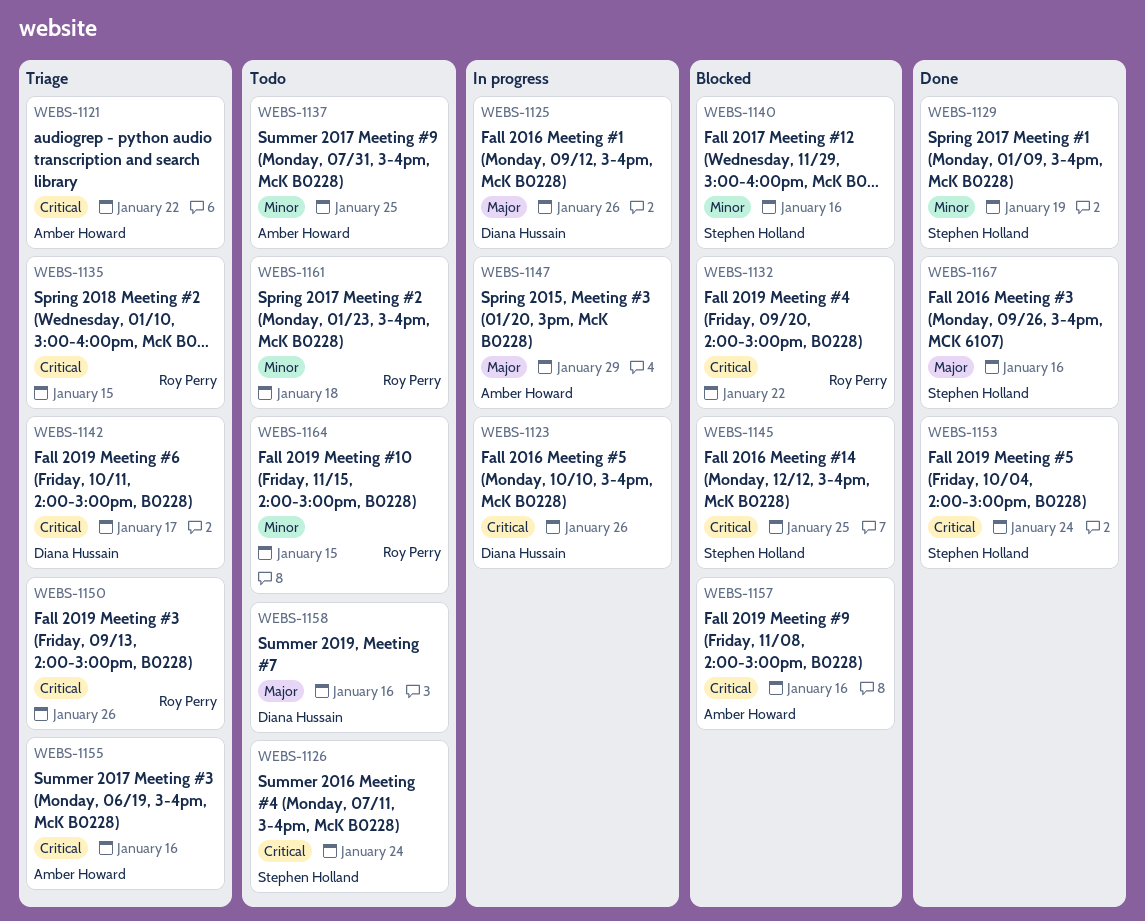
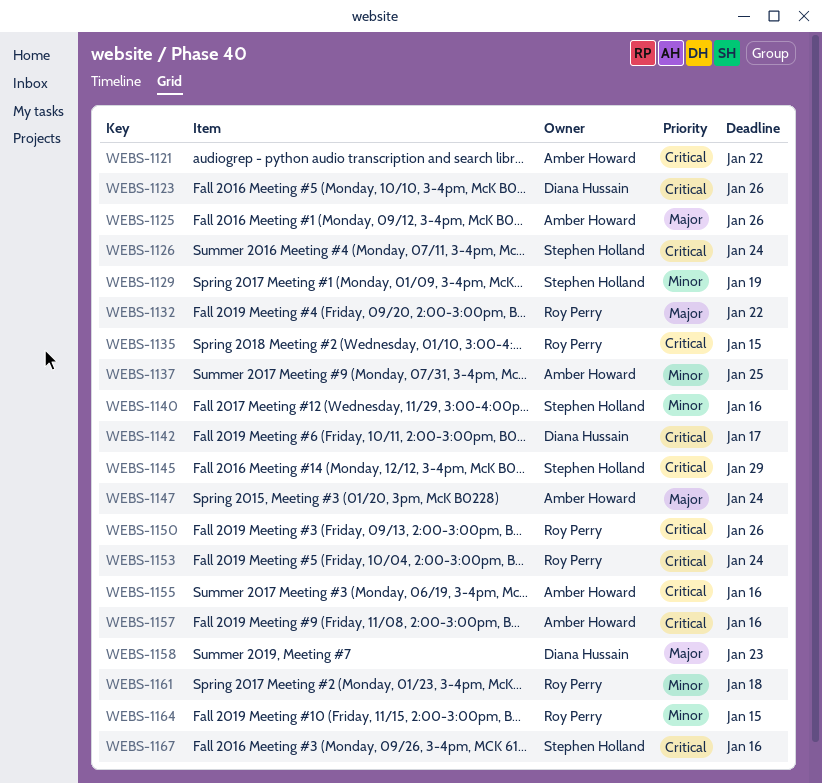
WEBS-1125, owner: Diana Hussain -> Amber Howard
WEBS-1132, priority: Critical -> Major
WEBS-1145, due: Jan 25 -> Jan 29
WEBS-1147, due: Jan 29 -> Jan 24
WEBS-1153, owner: Stephen Holland -> Roy Perry
WEBS-1158, due: Jan 16 -> Jan 23
WEBS-1167, priority: Major -> Critical

